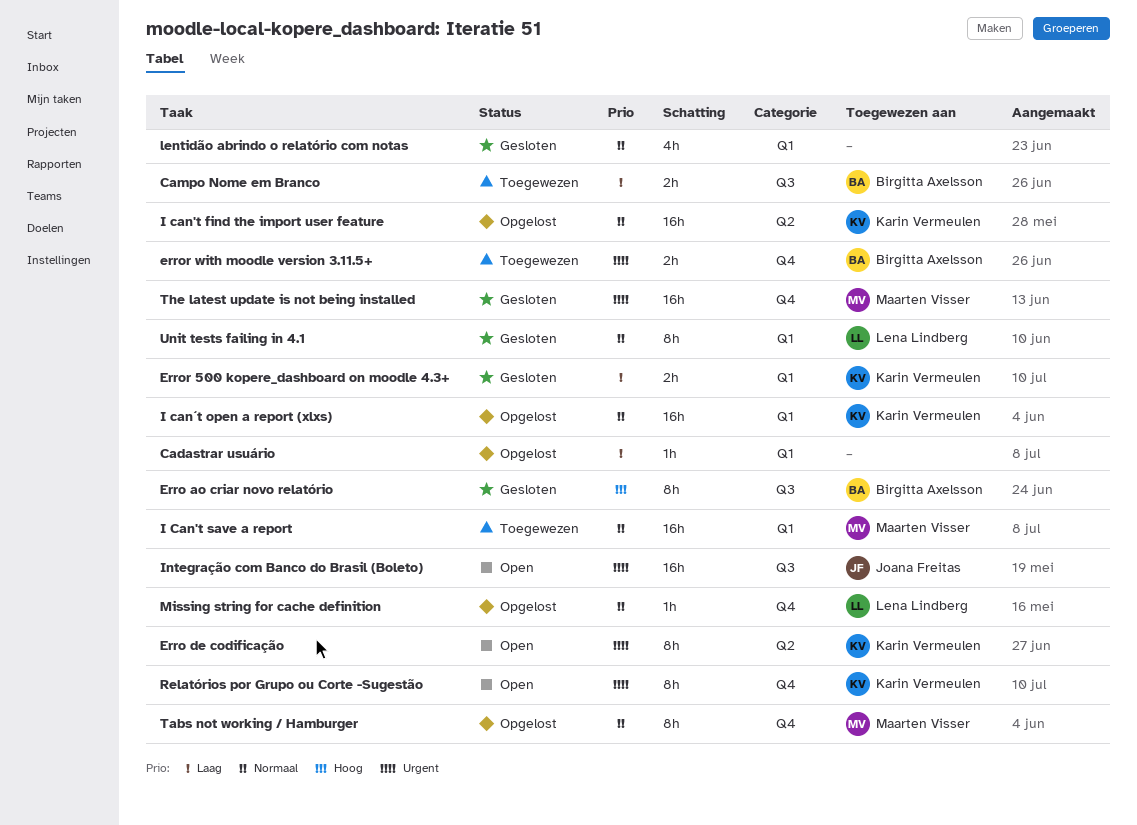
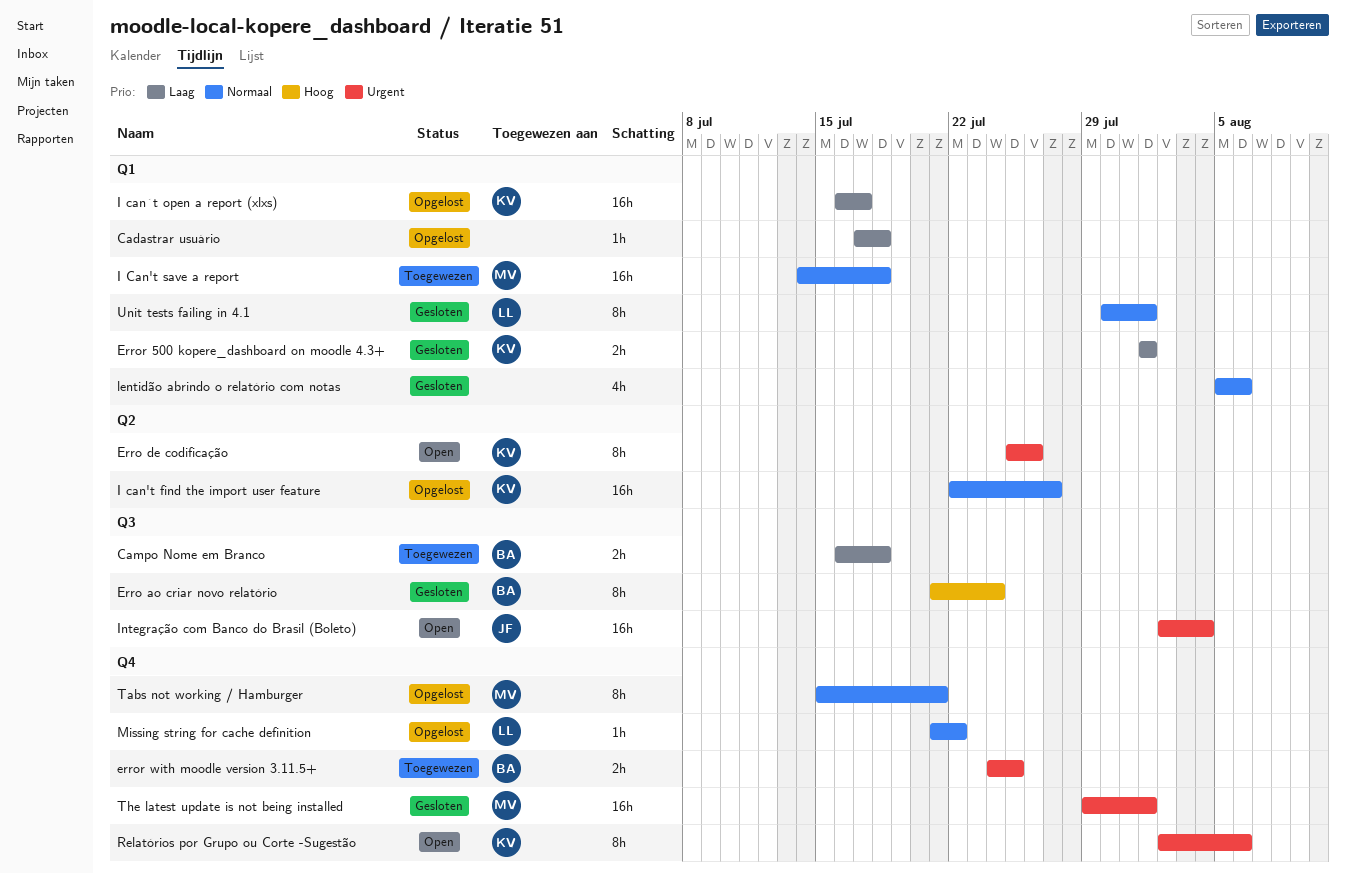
I can´t open a report (xlxs), priority: Normaal -> Laag

